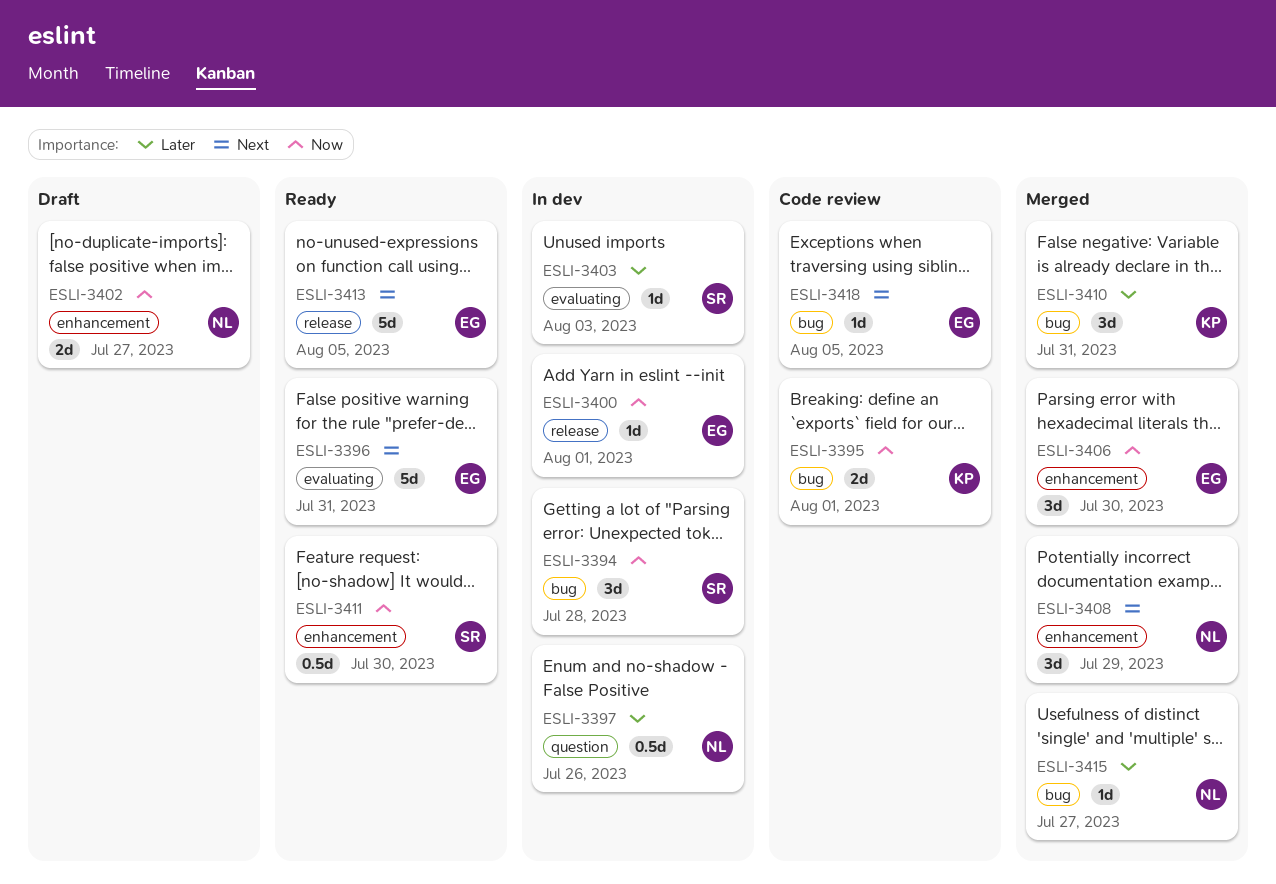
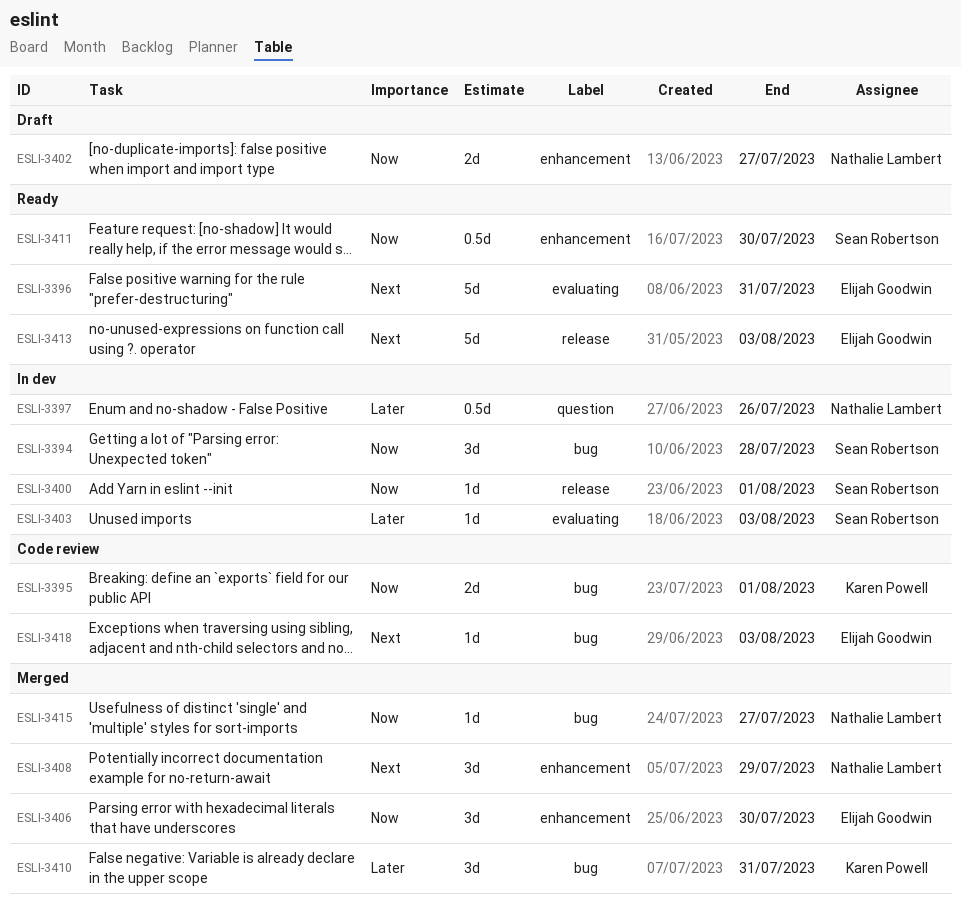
ESLI-3400, owner: Elijah Goodwin -> Sean Robertson
ESLI-3413, due: Aug 5 -> Aug 3
ESLI-3415, priority: Later -> Now
ESLI-3418, due: Aug 5 -> Aug 3

